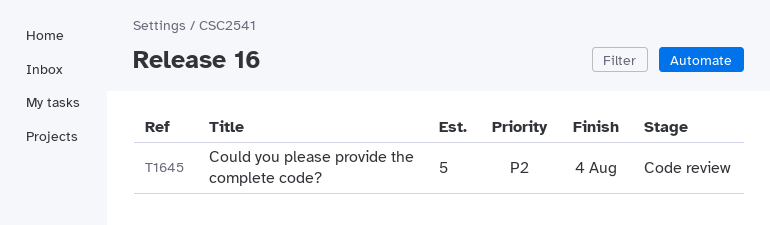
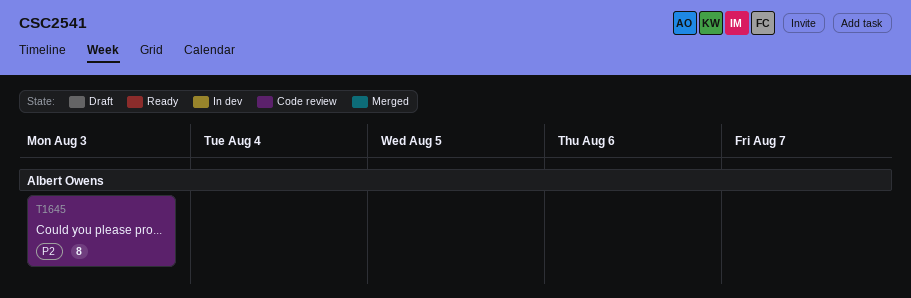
T1645, estimate: 5 -> 8
T1645, due: Aug 4 -> Aug 3

